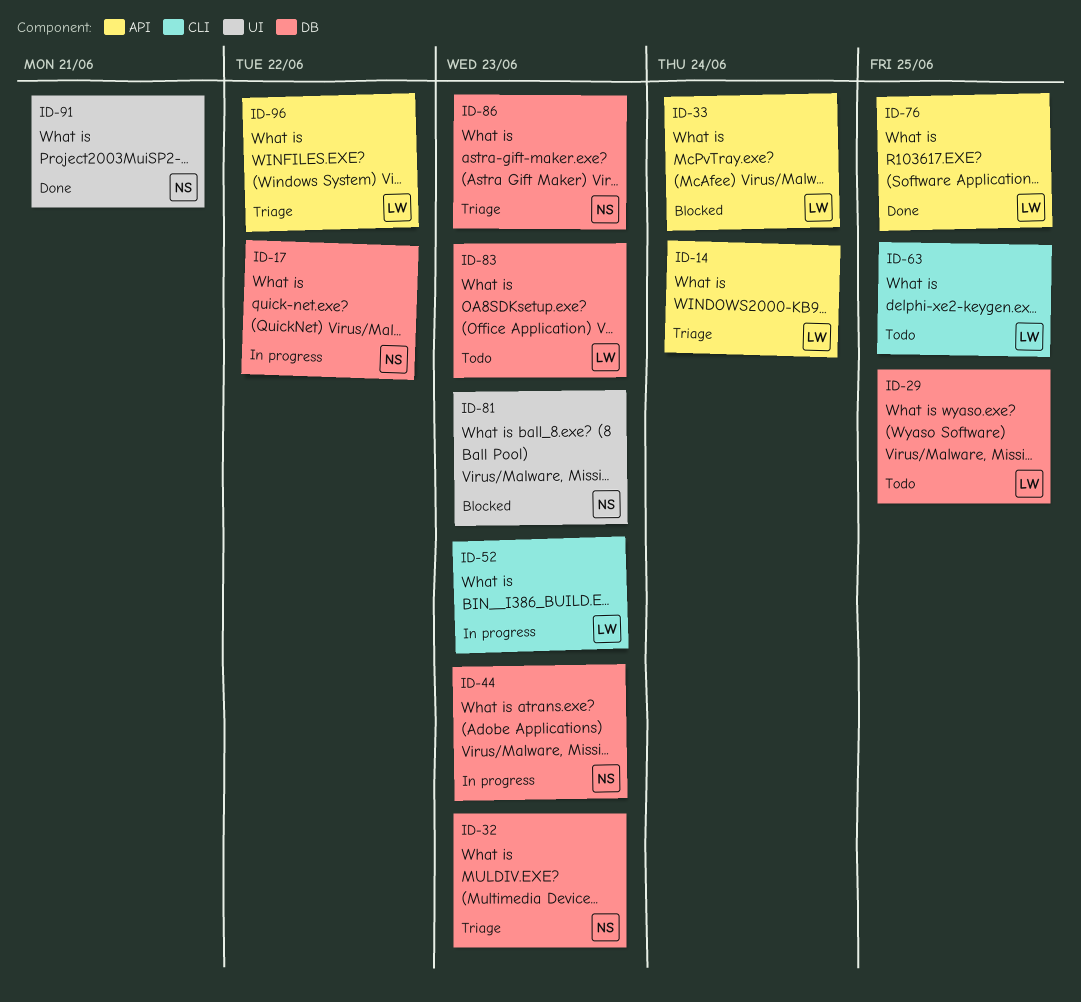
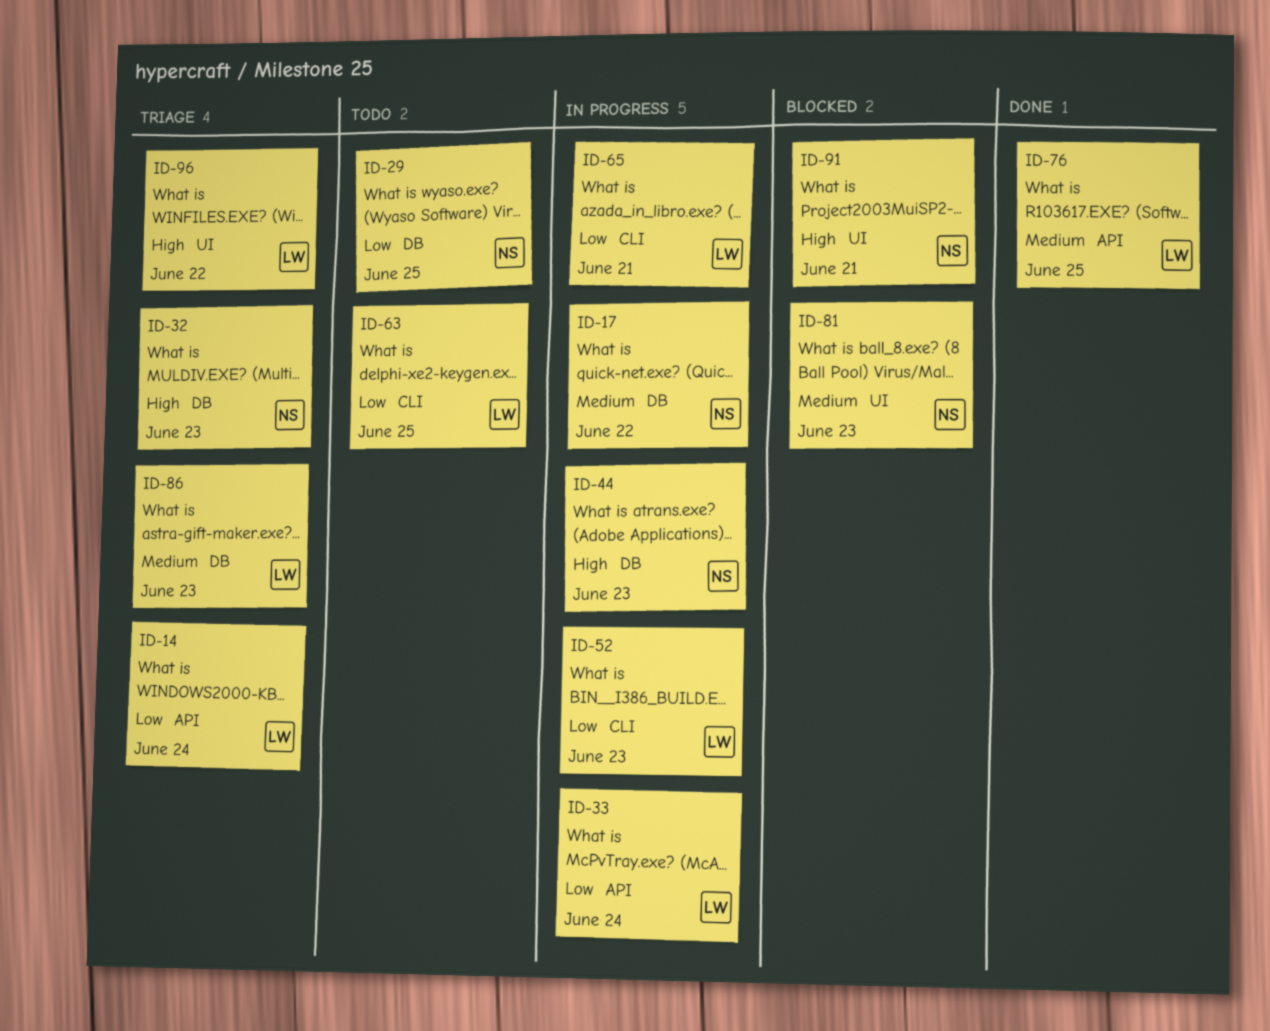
ID-29, owner: LW -> NS
ID-33, status: Blocked -> In progress
ID-65: none -> present
ID-83: present -> none
ID-86, owner: NS -> LW
ID-91, status: Done -> Blocked
ID-96, label: API -> UI

